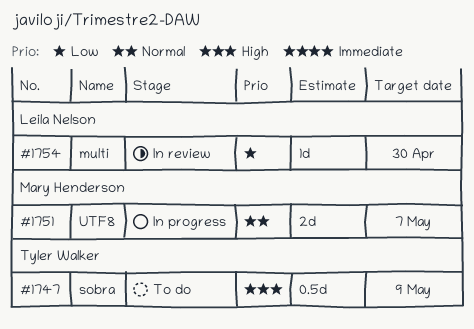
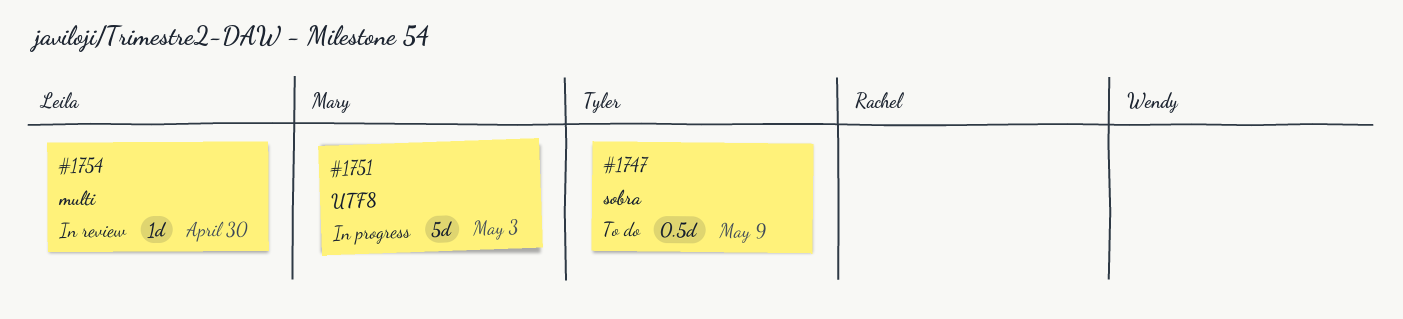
#1751, estimate: 2d -> 5d
#1751, due: May 7 -> May 3

